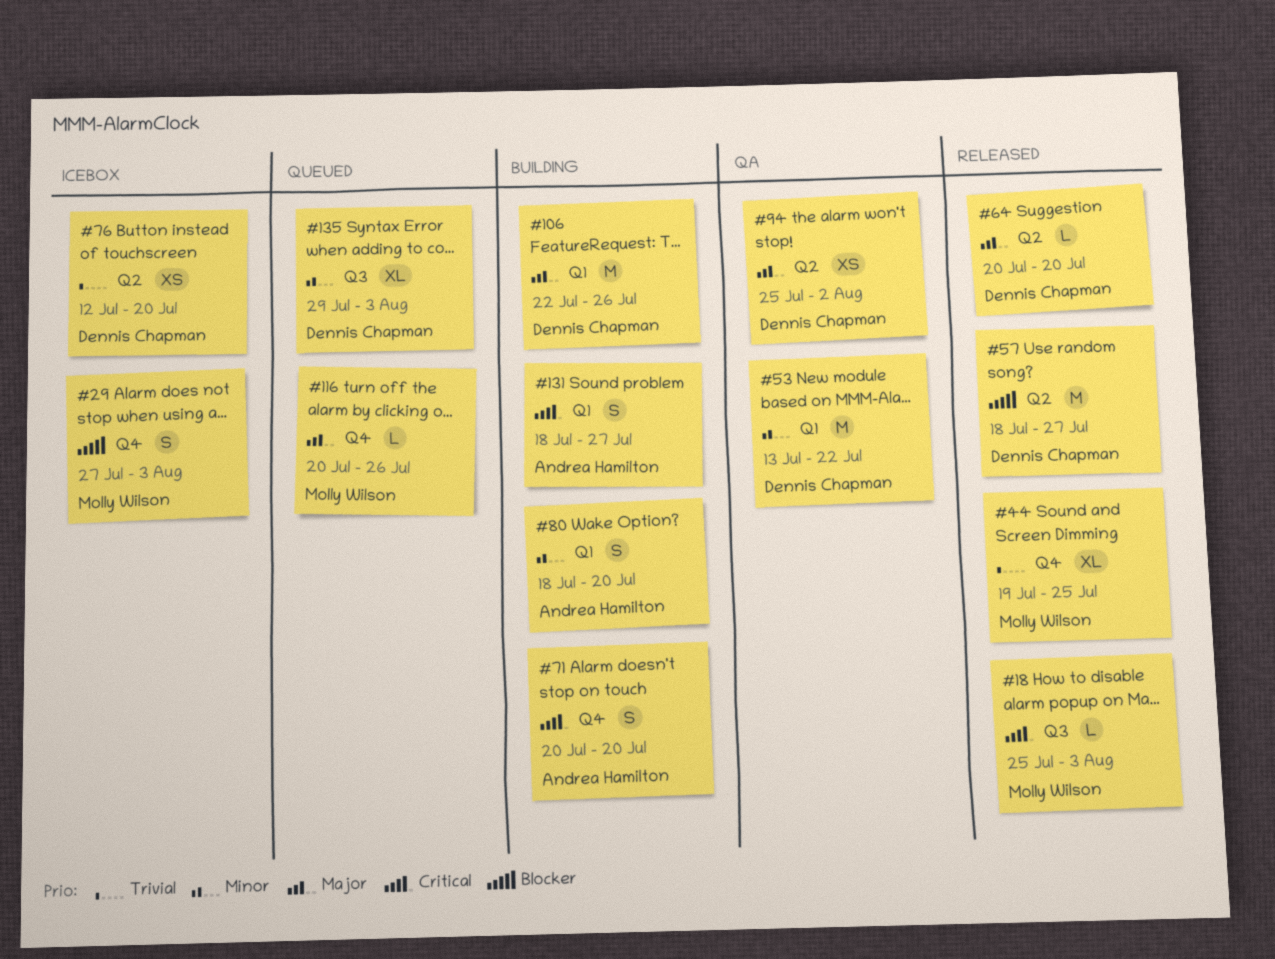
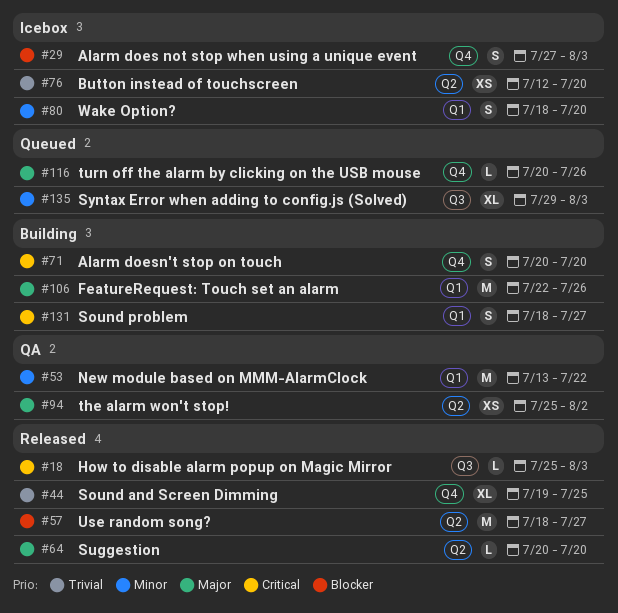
#80, status: Building -> Icebox

